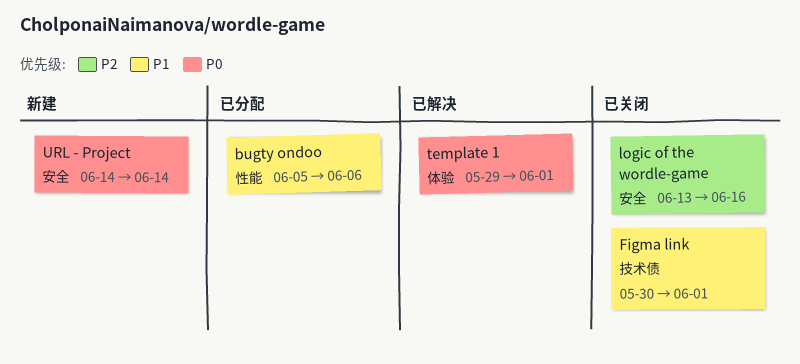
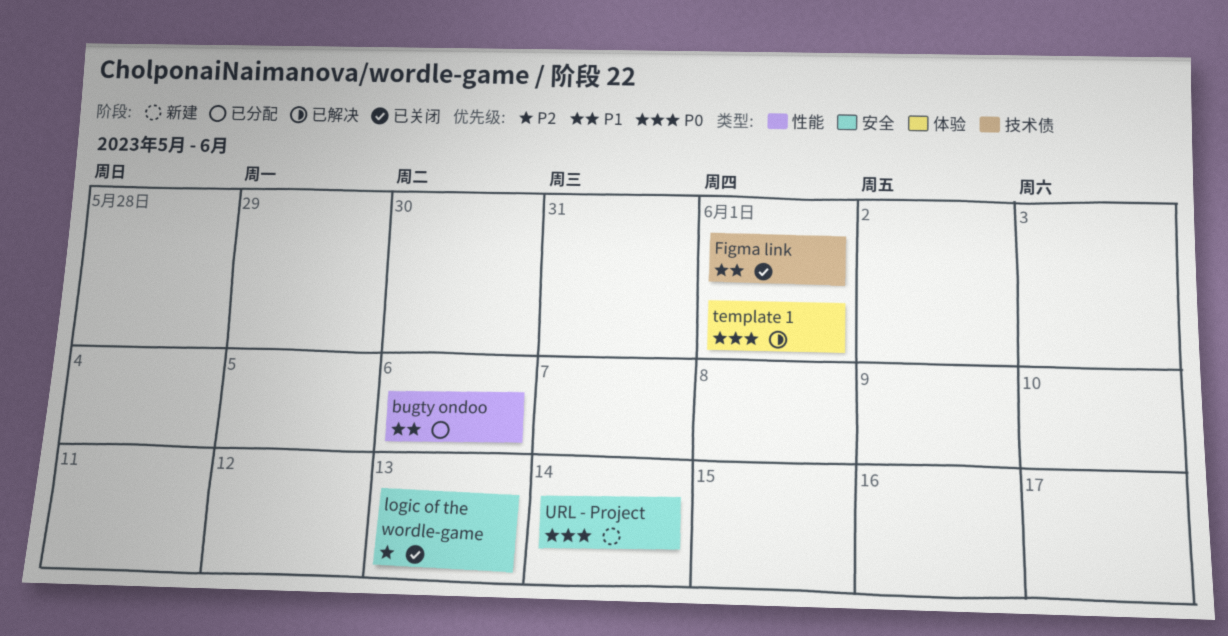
logic of the wordle-game, due: Jun 16 -> Jun 13

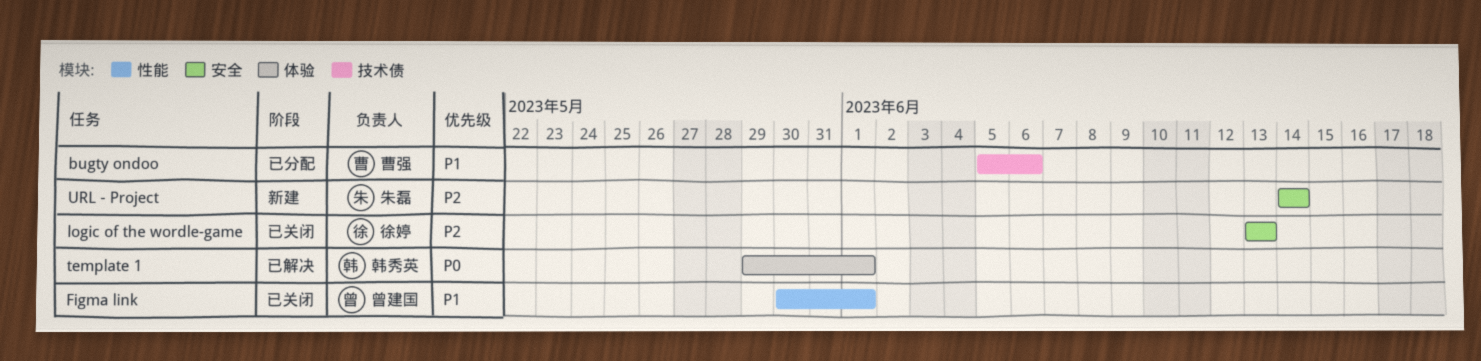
bugty ondoo, label: 性能 -> 技术债
Figma link, label: 技术债 -> 性能
URL - Project, priority: P0 -> P2

